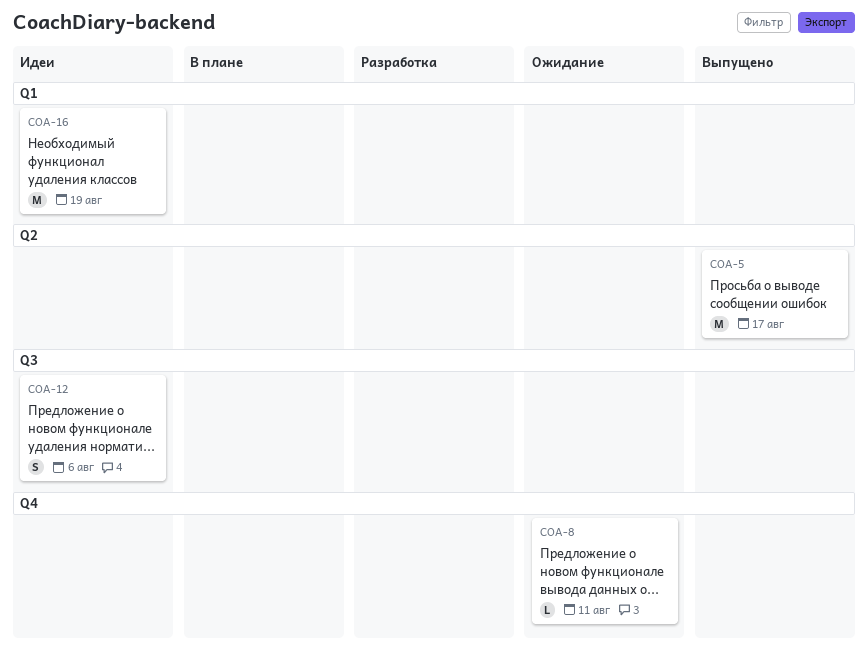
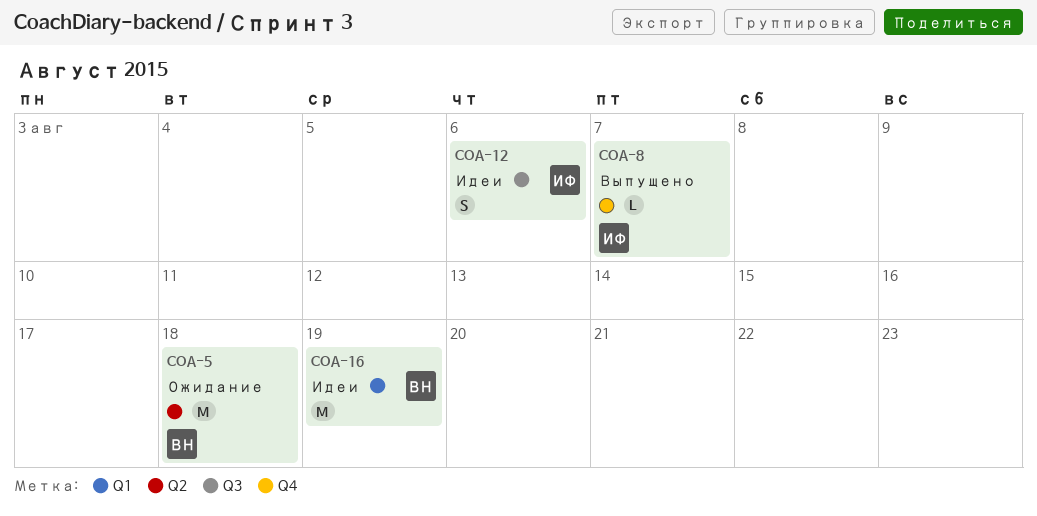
COA-5, status: Выпущено -> Ожидание
COA-5, due: Aug 17 -> Aug 18
COA-8, status: Ожидание -> Выпущено
COA-8, due: Aug 11 -> Aug 7

